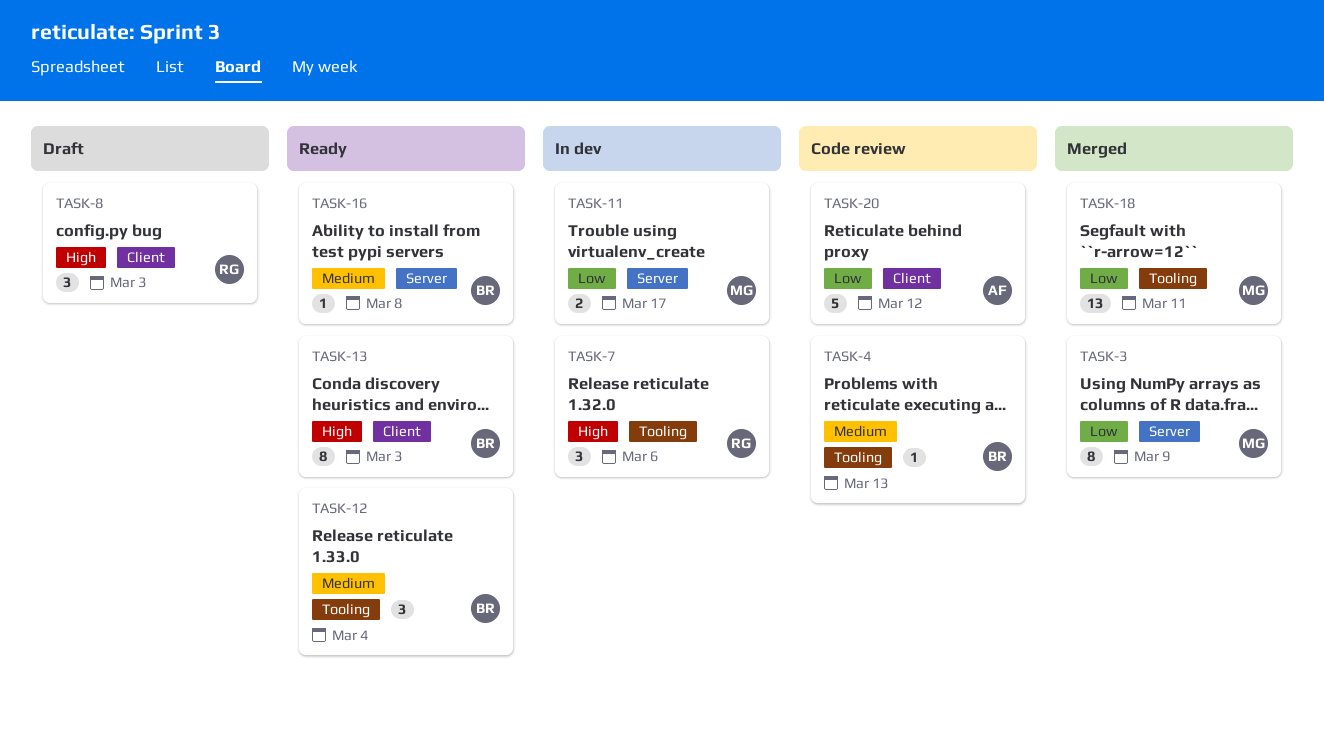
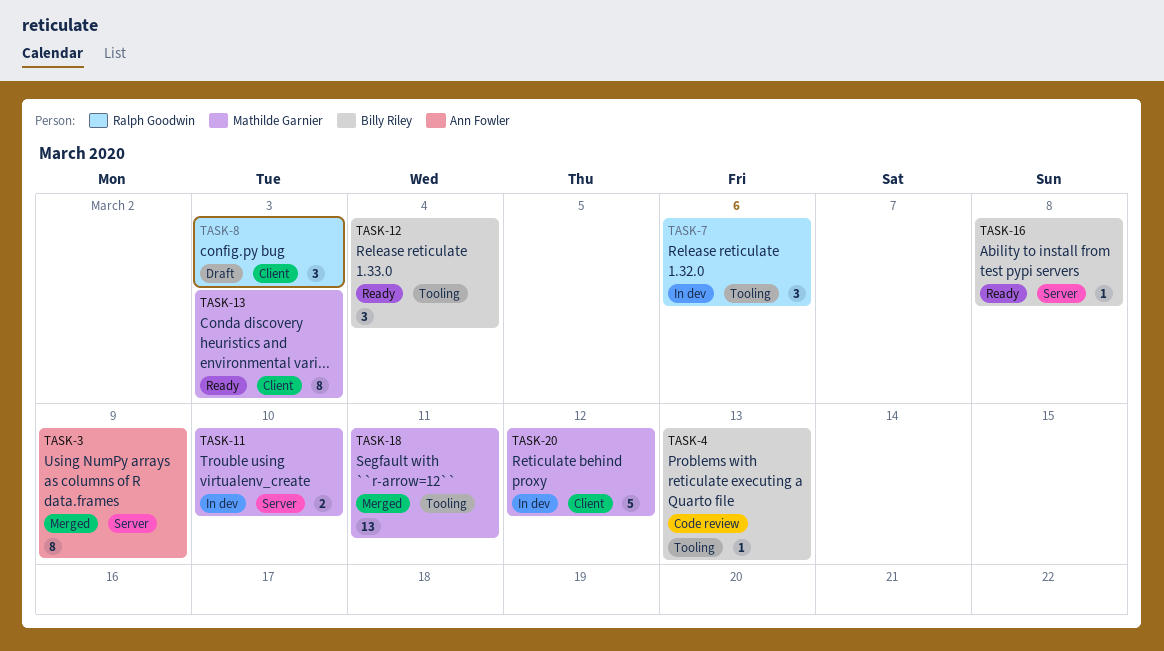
TASK-3, owner: Mathilde Garnier -> Ann Fowler
TASK-11, due: Mar 17 -> Mar 10
TASK-13, owner: Billy Riley -> Mathilde Garnier
TASK-20, status: Code review -> In dev
TASK-20, owner: Ann Fowler -> Mathilde Garnier

